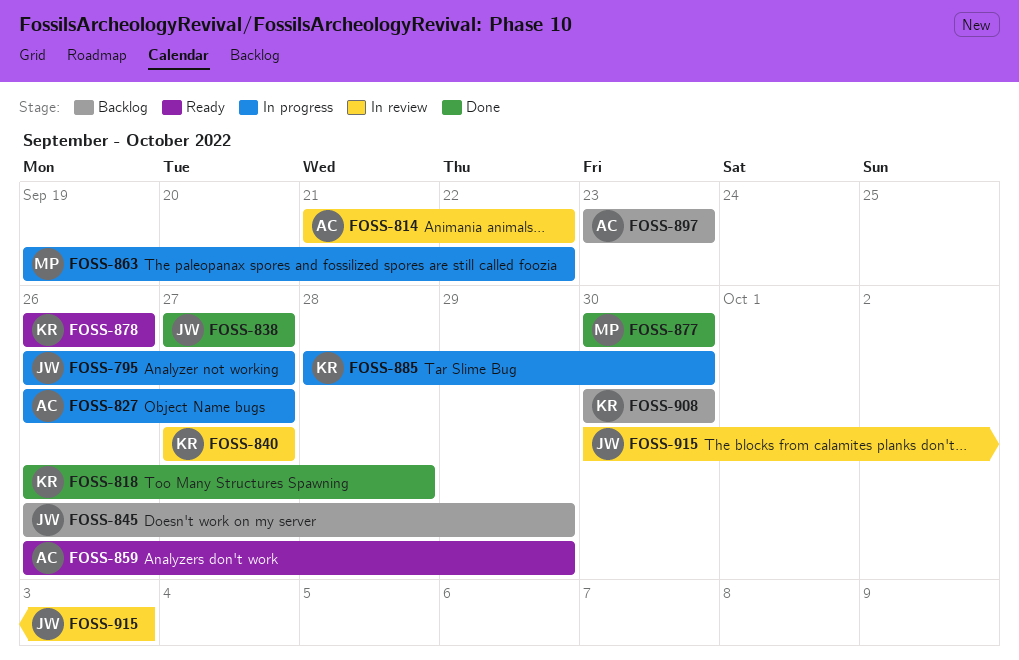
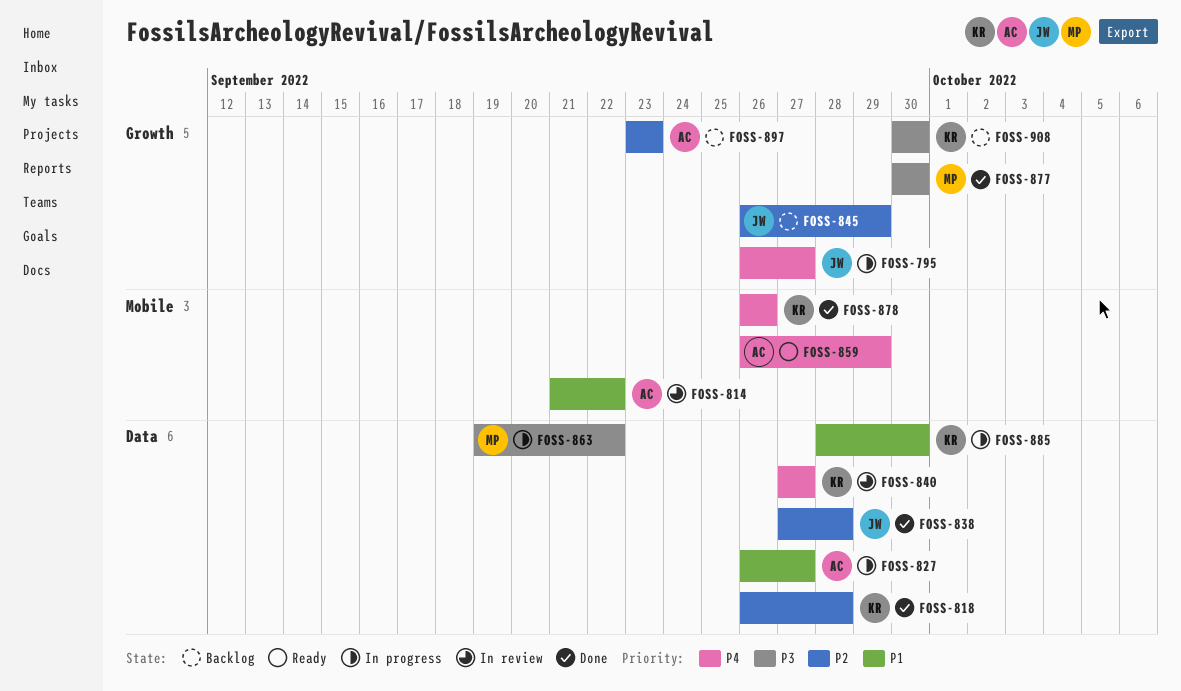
FOSS-838, due: Sep 27 -> Sep 28
FOSS-878, status: Ready -> Done
FOSS-915: present -> none

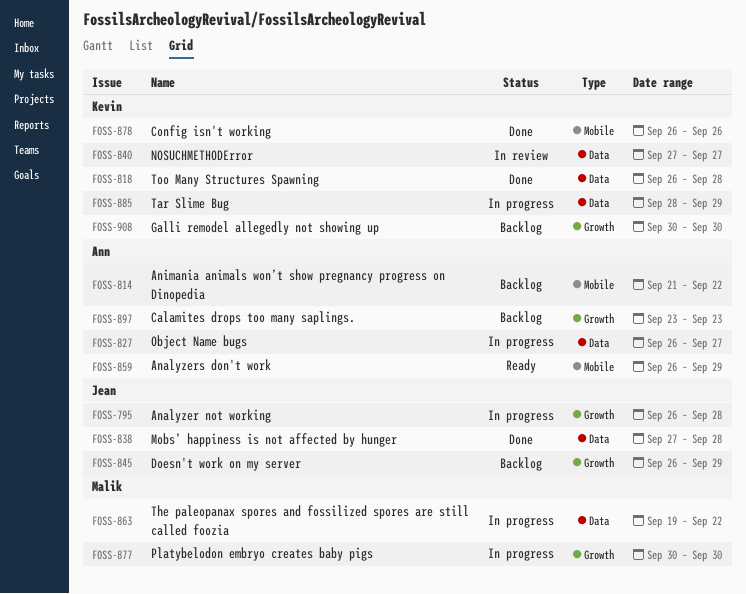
FOSS-795, due: Sep 27 -> Sep 28
FOSS-814, status: In review -> Backlog
FOSS-877, status: Done -> In progress
FOSS-885, due: Sep 30 -> Sep 29

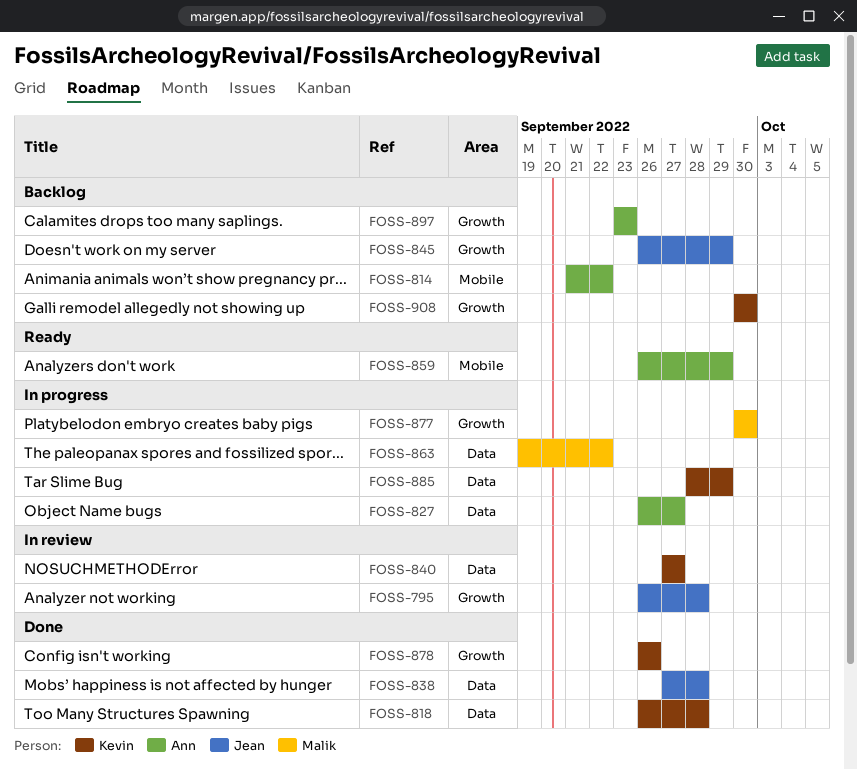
FOSS-795, status: In progress -> In review
FOSS-878, label: Mobile -> Growth

